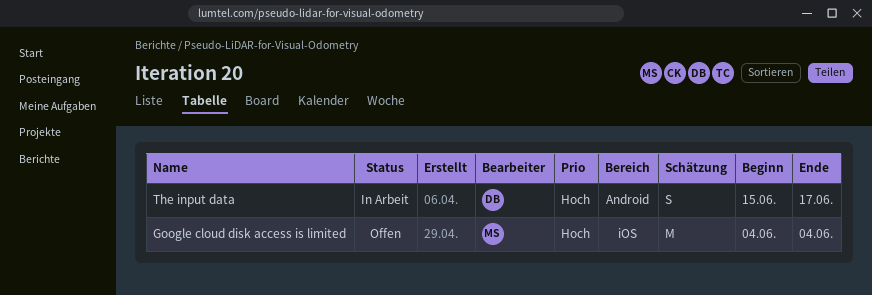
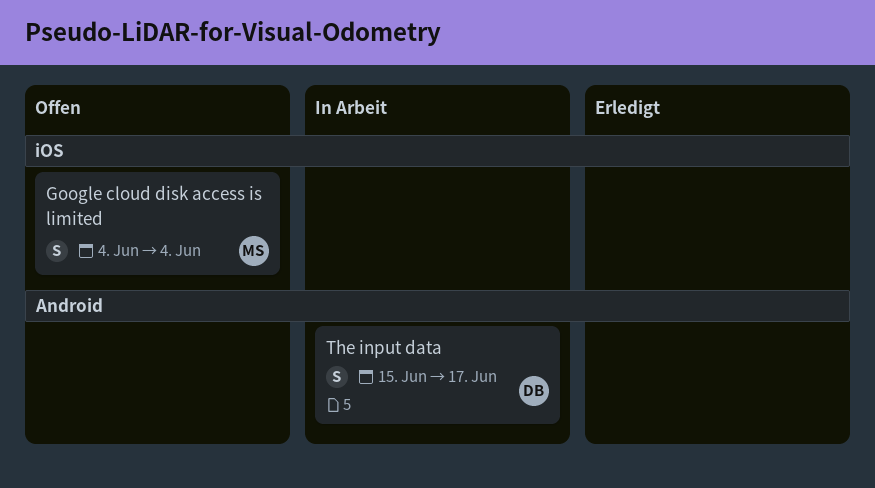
Google cloud disk access is limited, estimate: M -> S

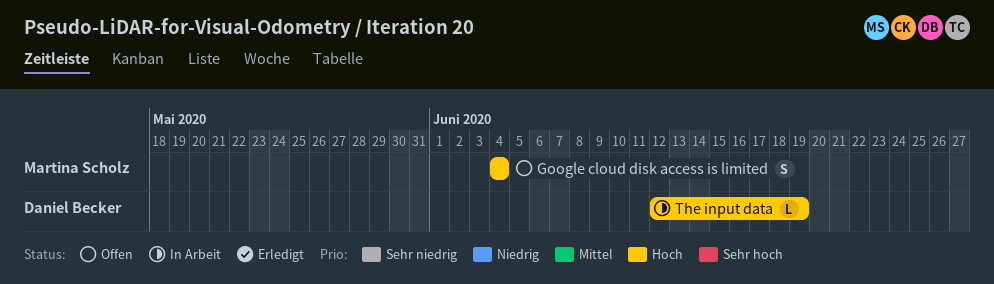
The input data, estimate: S -> L
The input data, start: Jun 15 -> Jun 12
The input data, due: Jun 17 -> Jun 19

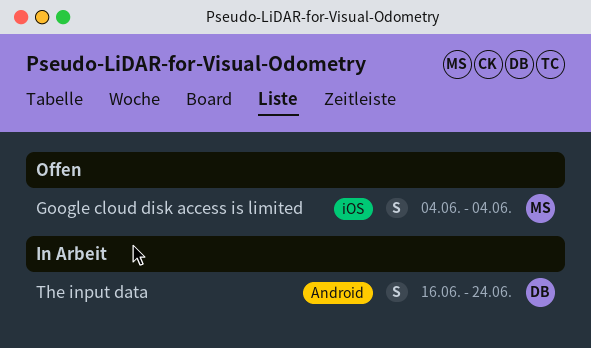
The input data, estimate: L -> S
The input data, start: Jun 12 -> Jun 16
The input data, due: Jun 19 -> Jun 24

